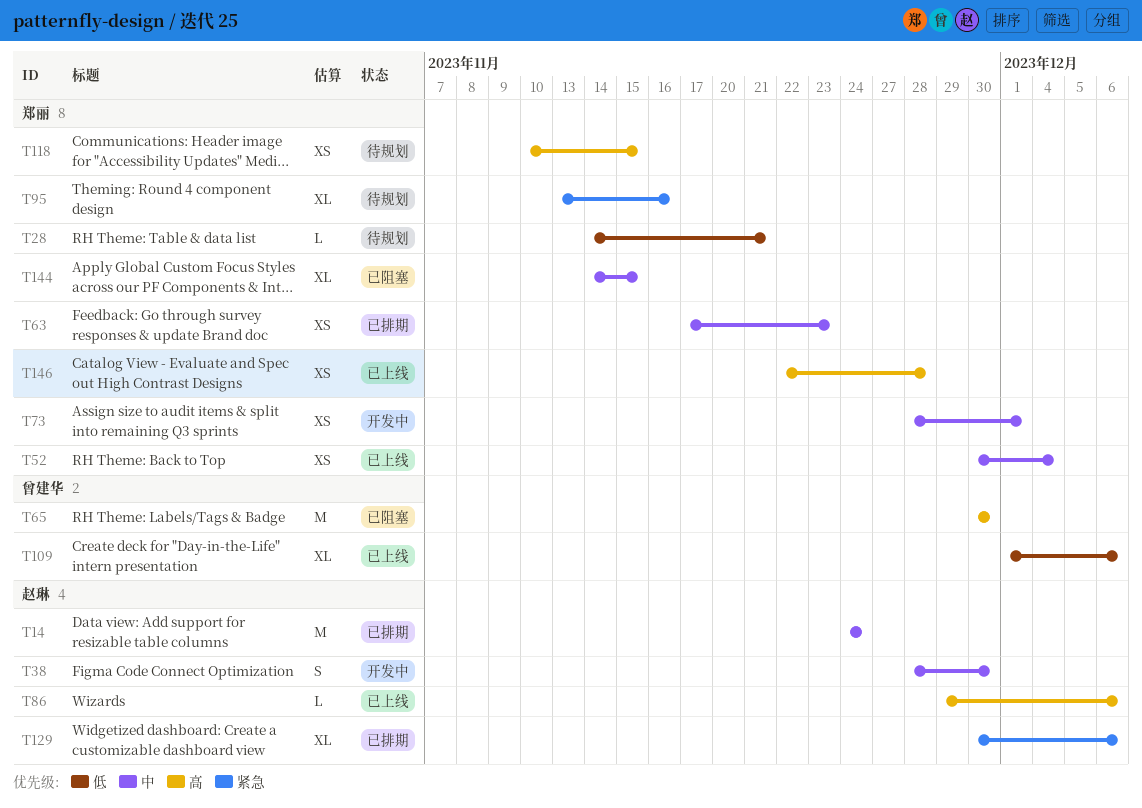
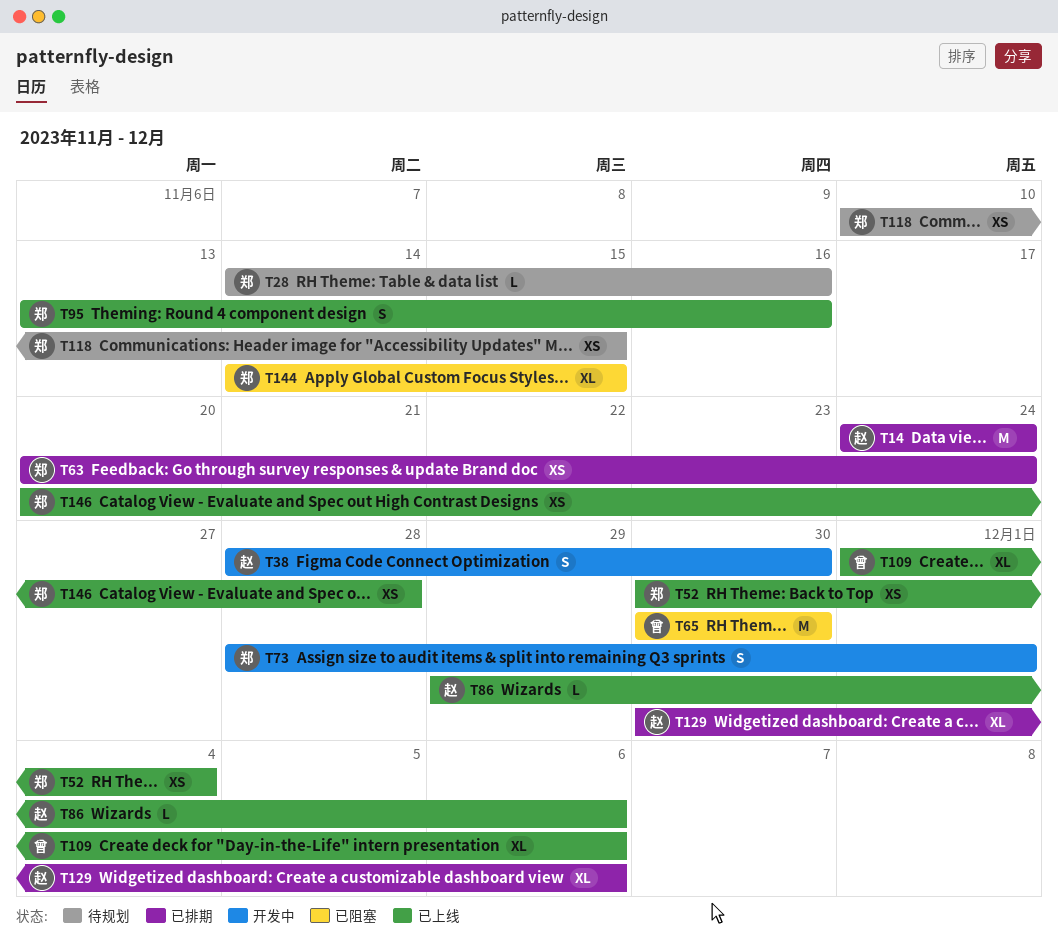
T28, due: Nov 21 -> Nov 16
T63, start: Nov 17 -> Nov 20
T63, due: Nov 23 -> Nov 24
T73, estimate: XS -> S
T95, status: 待规划 -> 已上线
T95, estimate: XL -> S
T146, start: Nov 22 -> Nov 20

